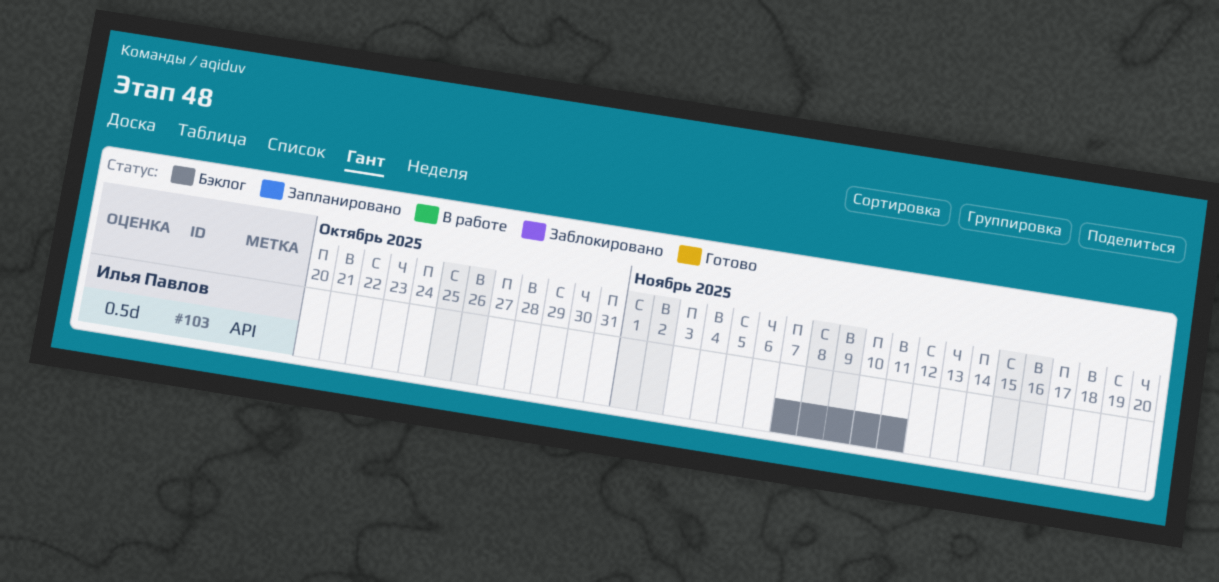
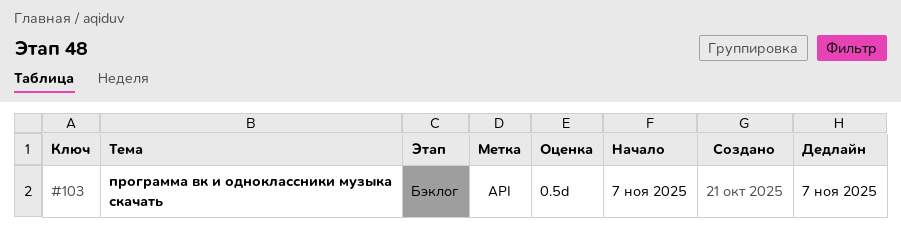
#103, due: Nov 11 -> Nov 7

